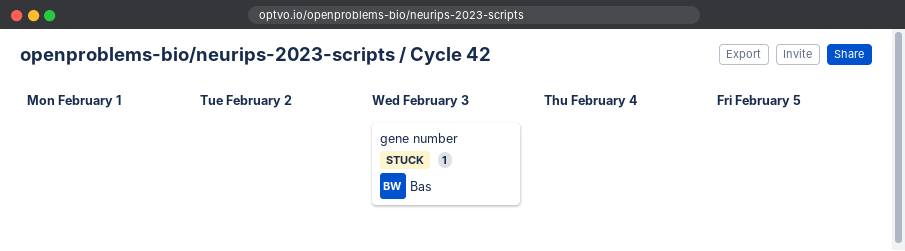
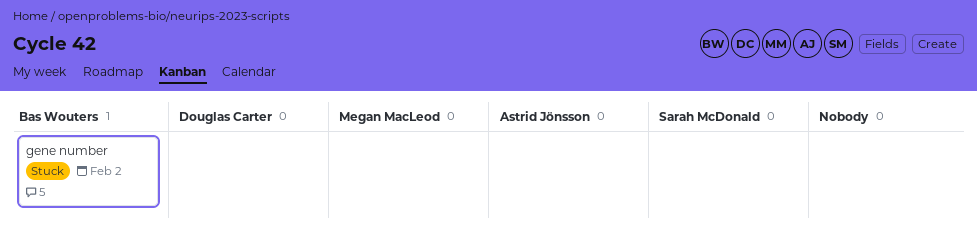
gene number, due: Feb 3 -> Feb 2

